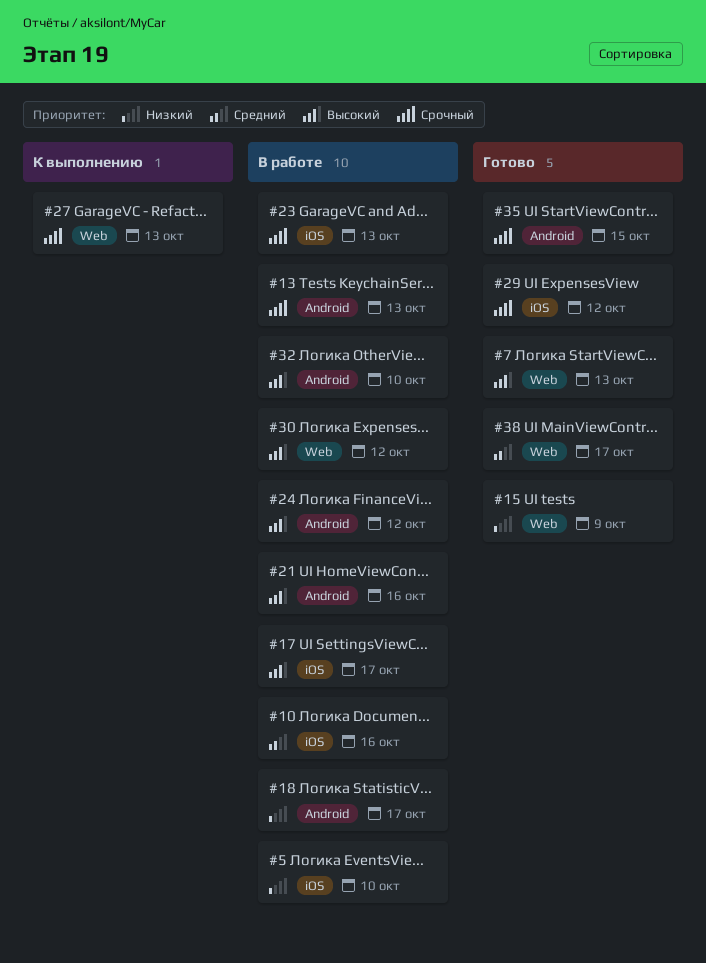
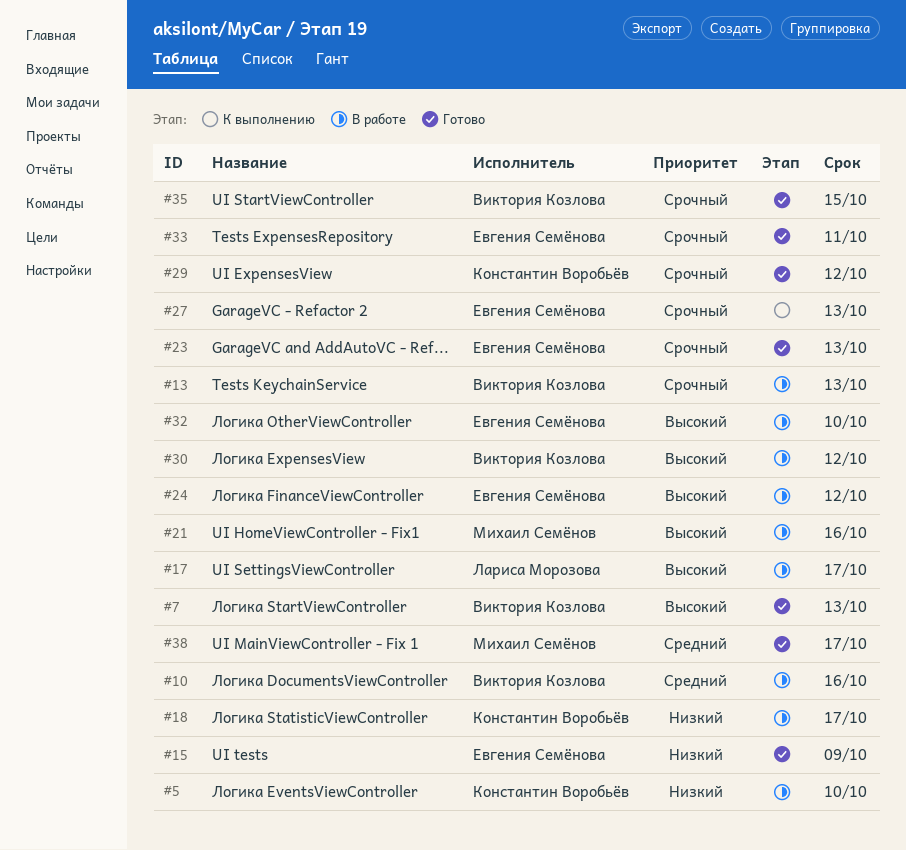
#23, status: В работе -> Готово
#33: none -> present

